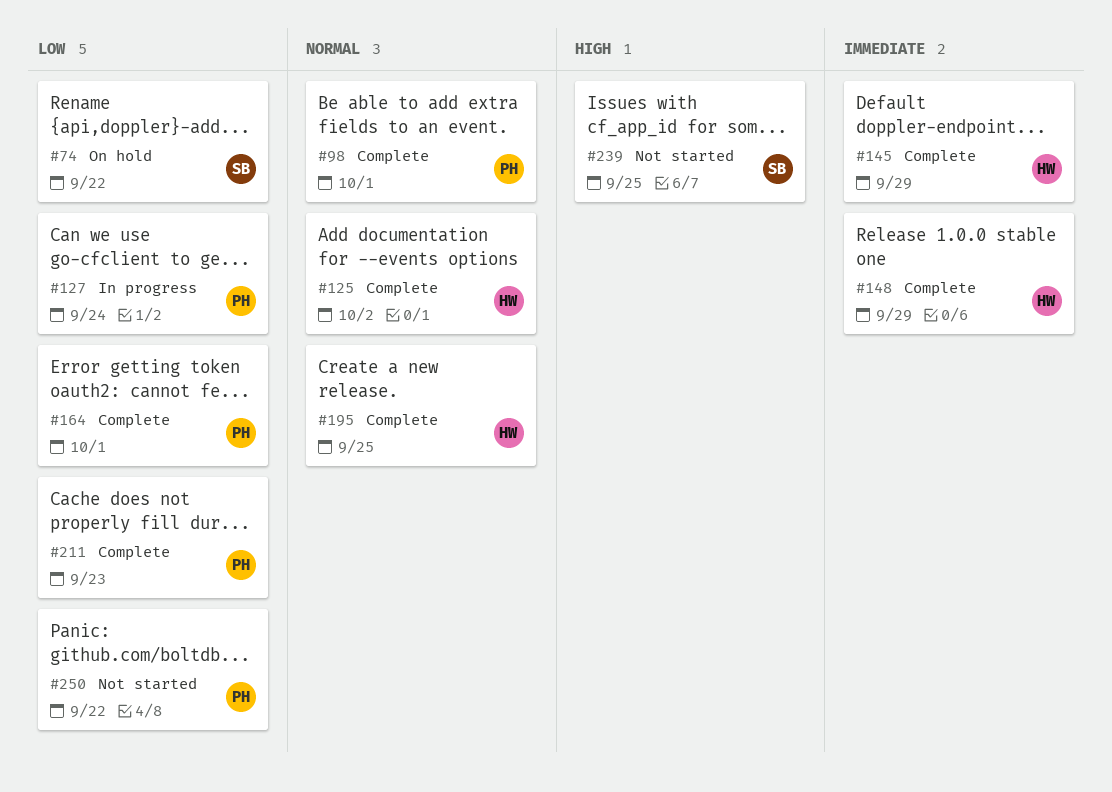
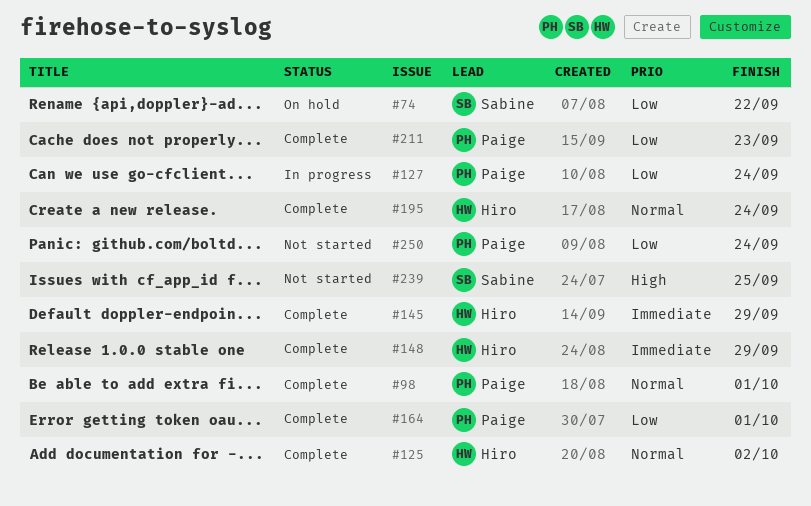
#195, due: Sep 25 -> Sep 24
#250, due: Sep 22 -> Sep 24

